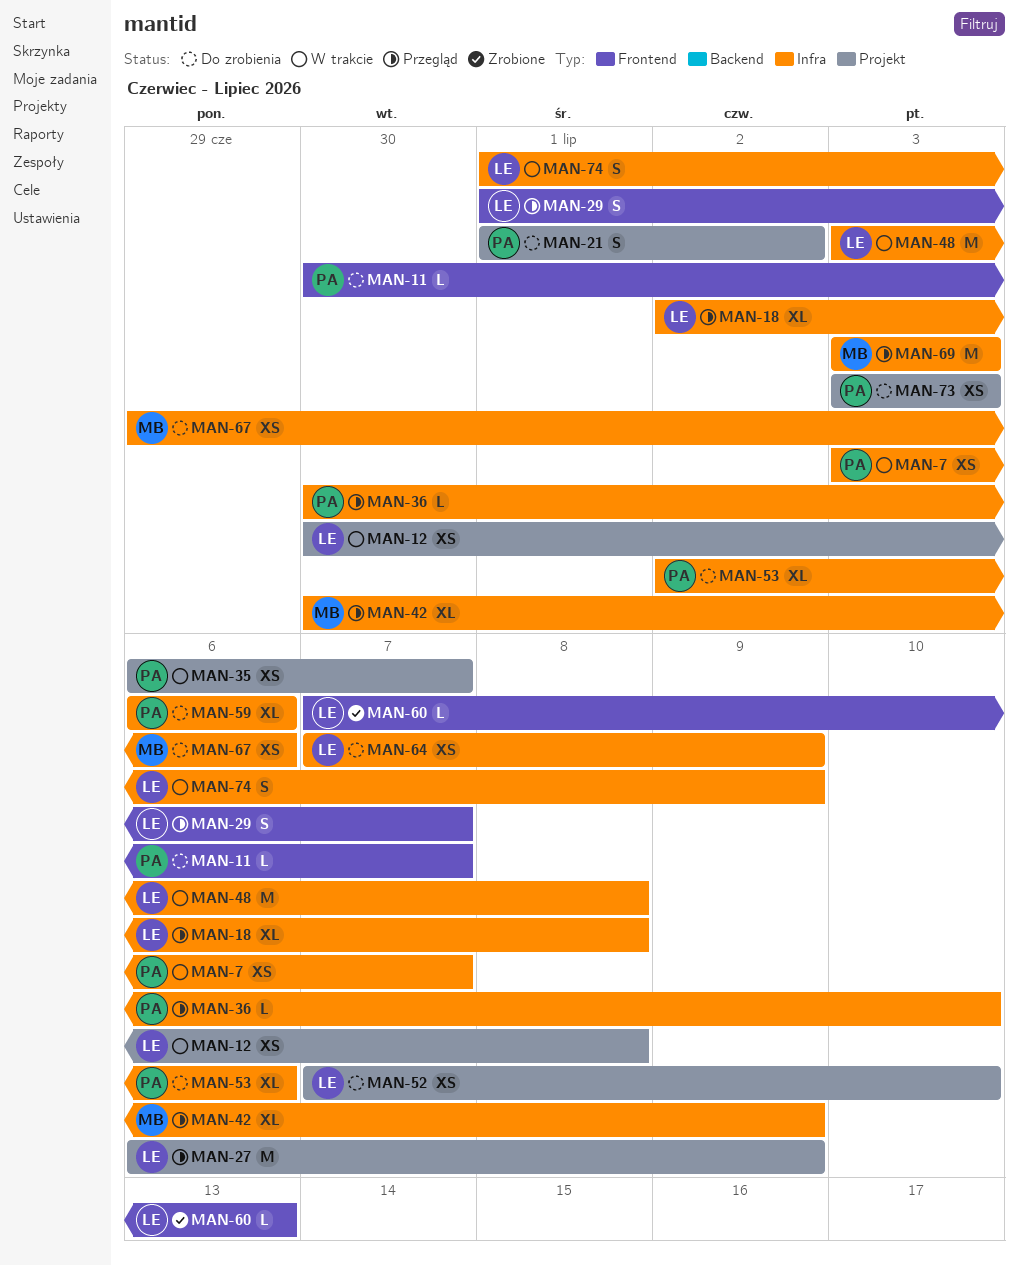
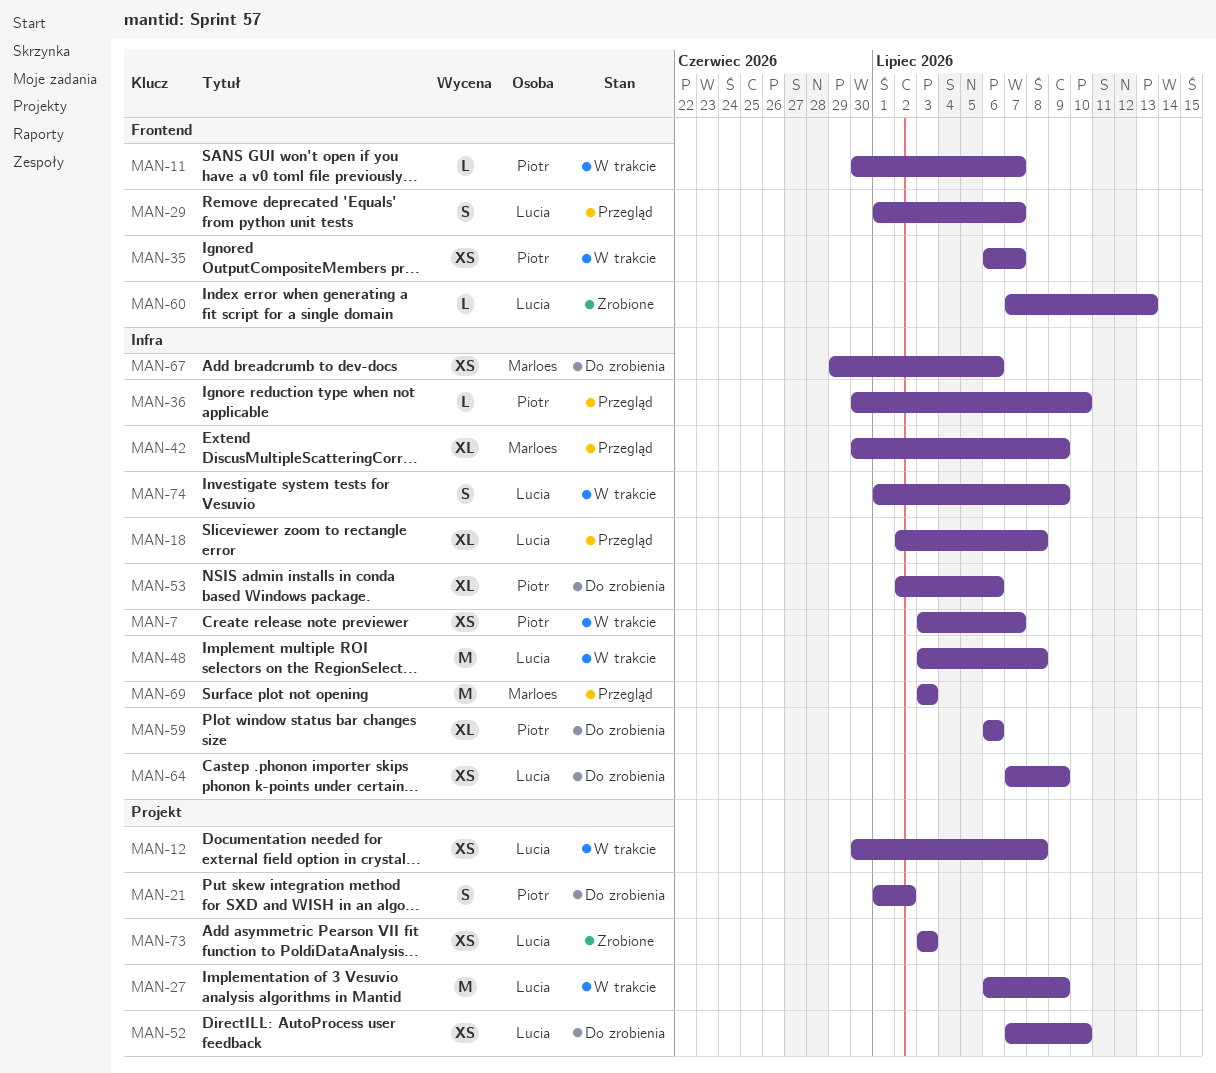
MAN-11, status: Do zrobienia -> W trakcie
MAN-27, status: Przegląd -> W trakcie
MAN-35, label: Projekt -> Frontend
MAN-73, status: Do zrobienia -> Zrobione
MAN-73, owner: Piotr -> Lucia

